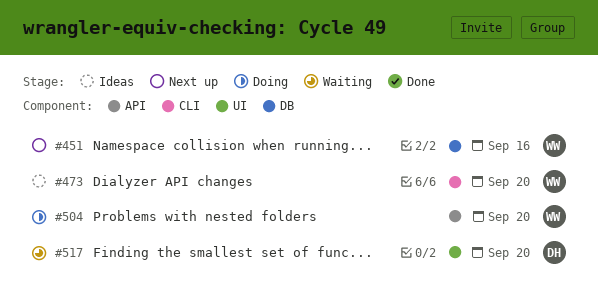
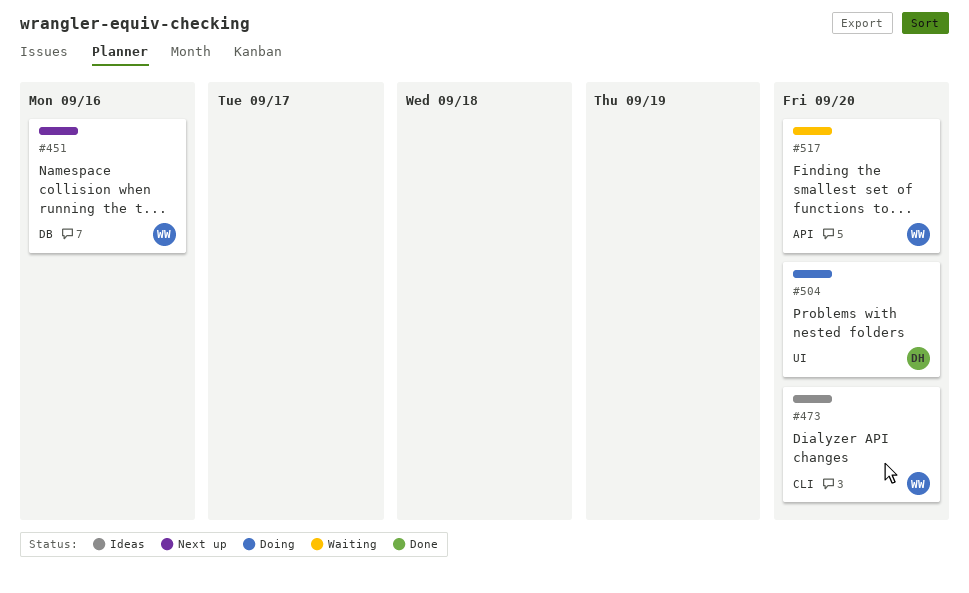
#504, owner: WW -> DH
#504, label: API -> UI
#517, owner: DH -> WW
#517, label: UI -> API

